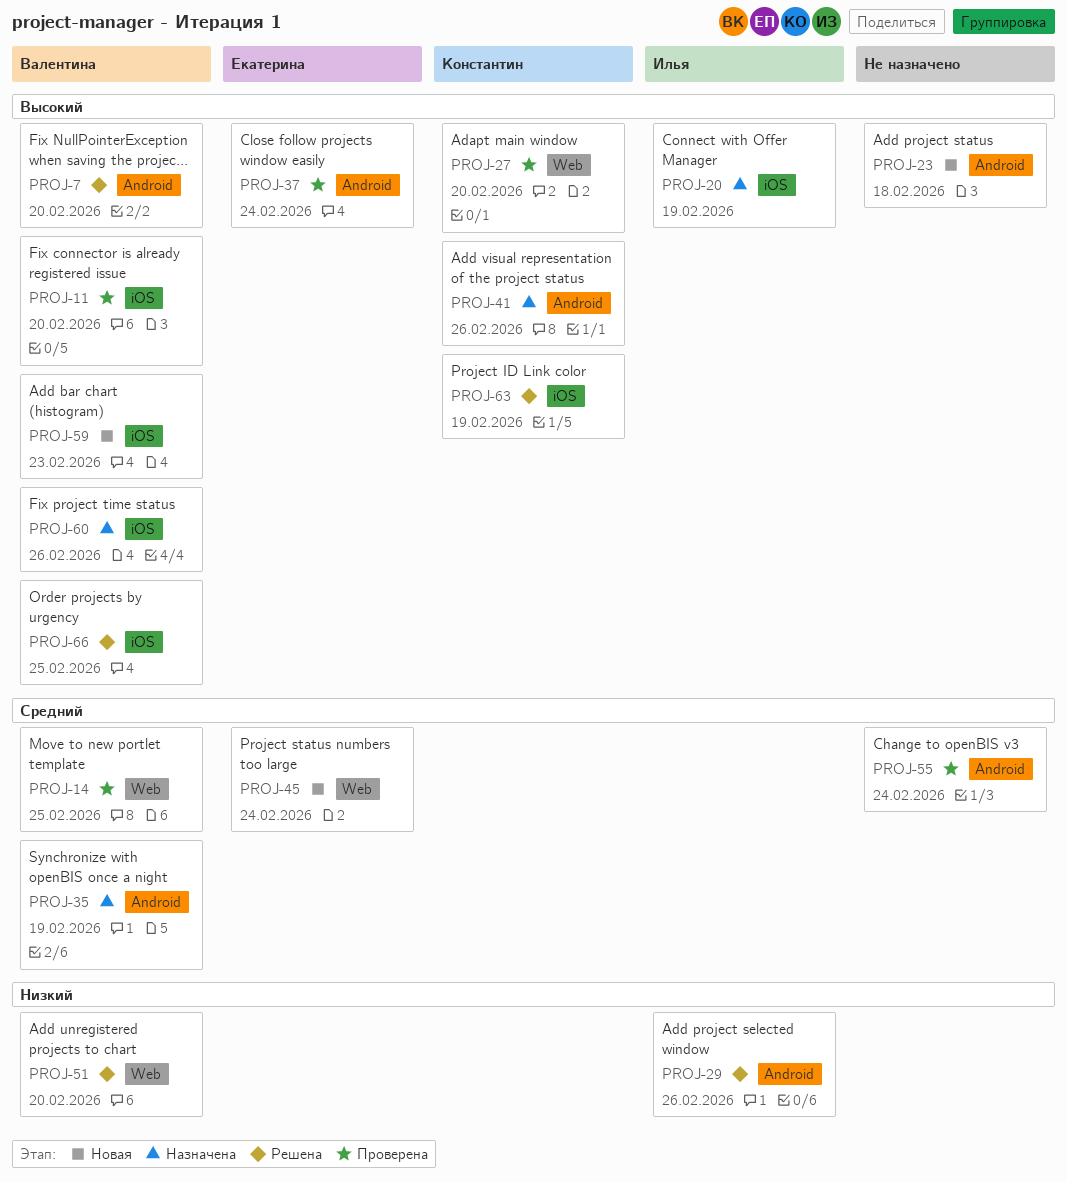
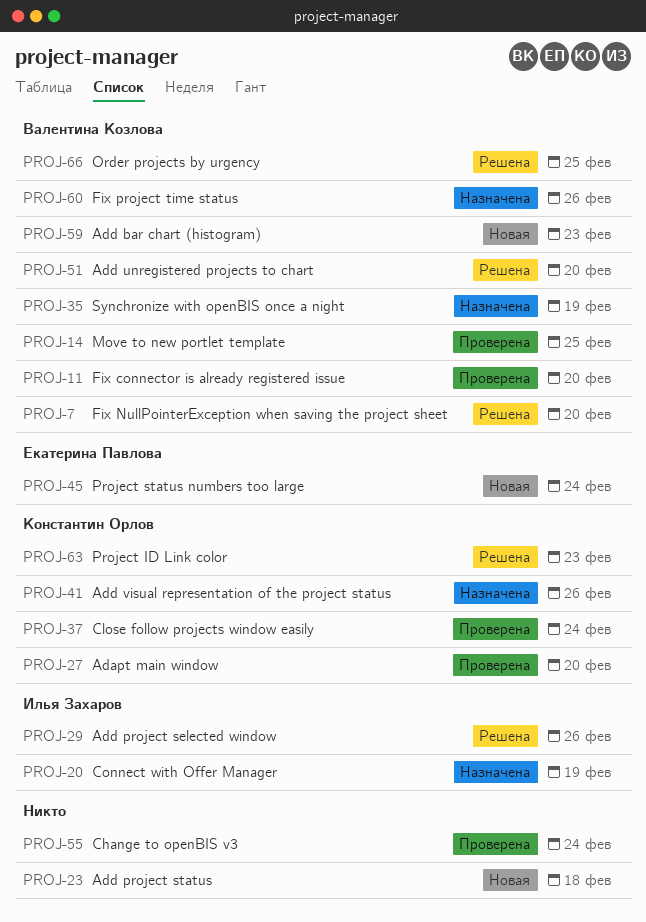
PROJ-37, owner: Екатерина Павлова -> Константин Орлов
PROJ-63, due: Feb 19 -> Feb 23

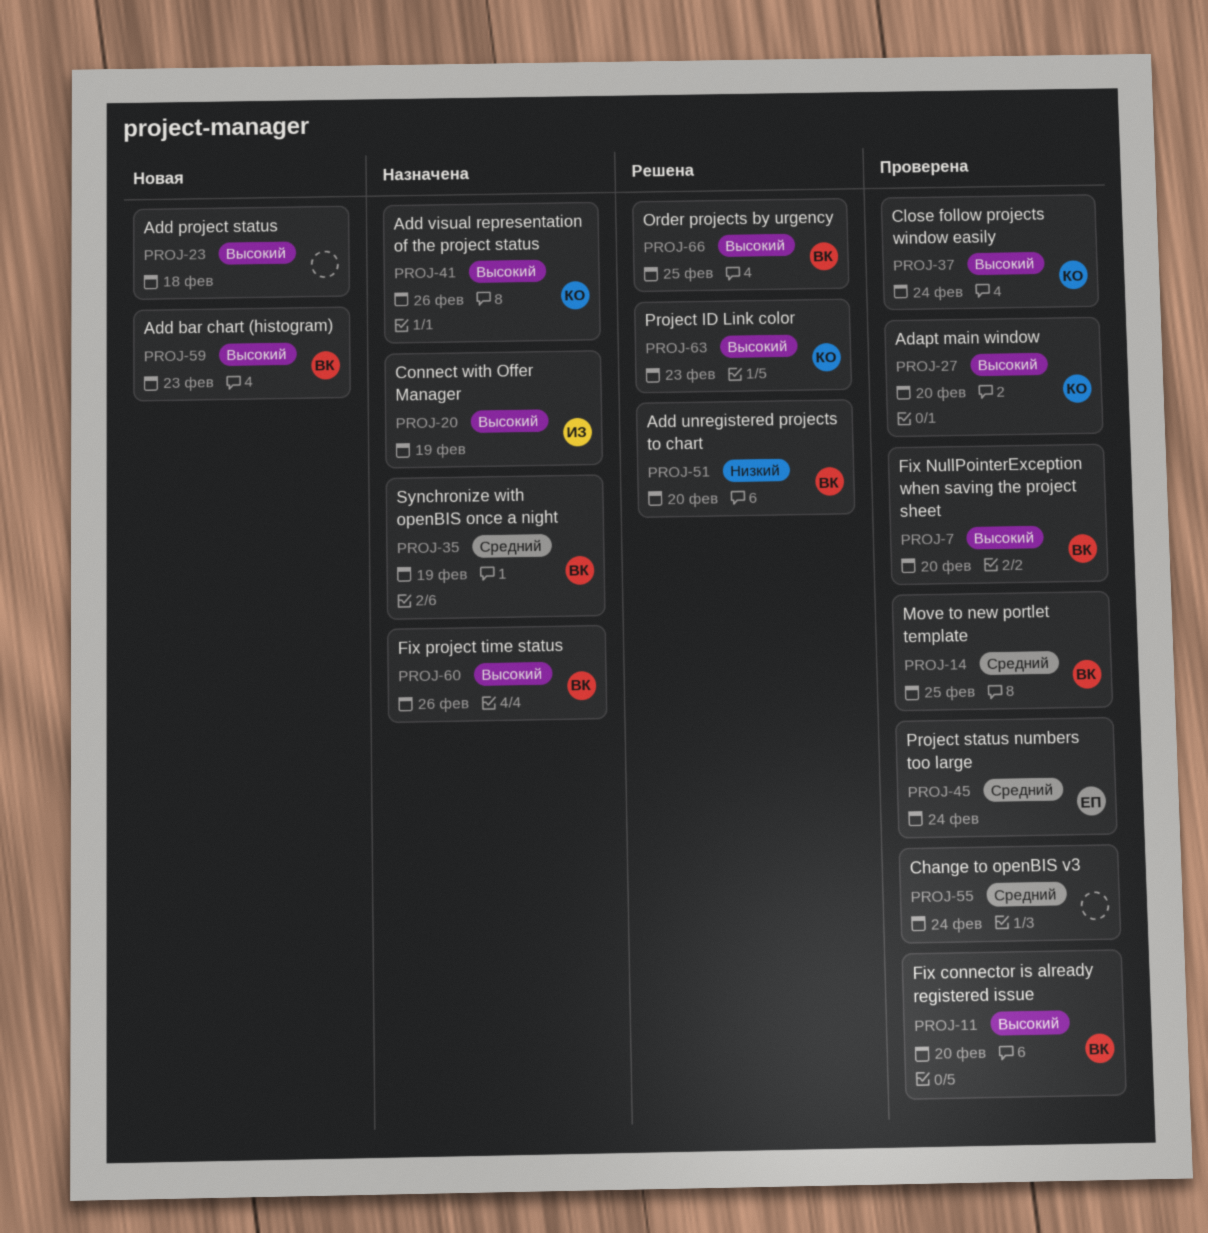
PROJ-7, status: Решена -> Проверена
PROJ-29: present -> none
PROJ-45, status: Новая -> Проверена

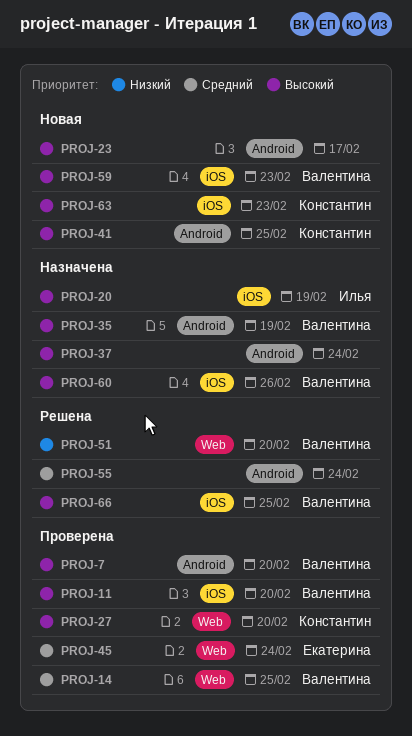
PROJ-23, due: Feb 18 -> Feb 17
PROJ-35, priority: Средний -> Высокий
PROJ-37, status: Проверена -> Назначена
PROJ-37, owner: Константин -> none
PROJ-41, status: Назначена -> Новая
PROJ-41, due: Feb 26 -> Feb 25
PROJ-55, status: Проверена -> Решена
PROJ-63, status: Решена -> Новая

